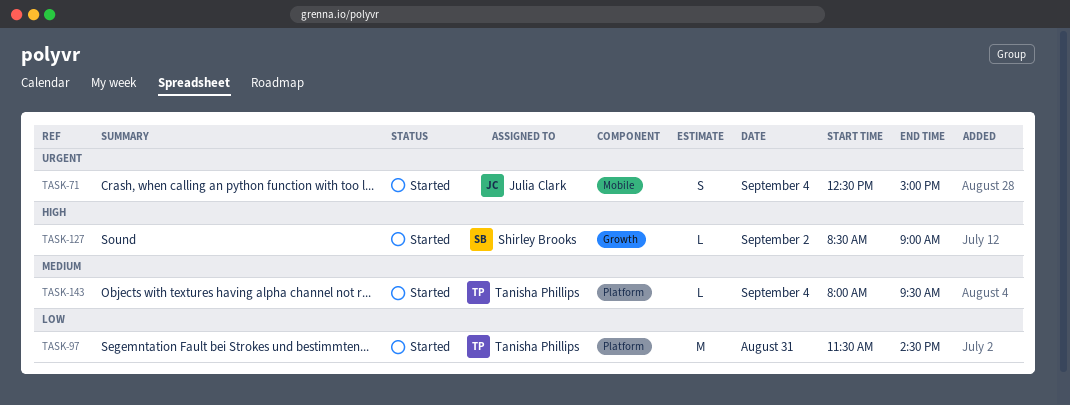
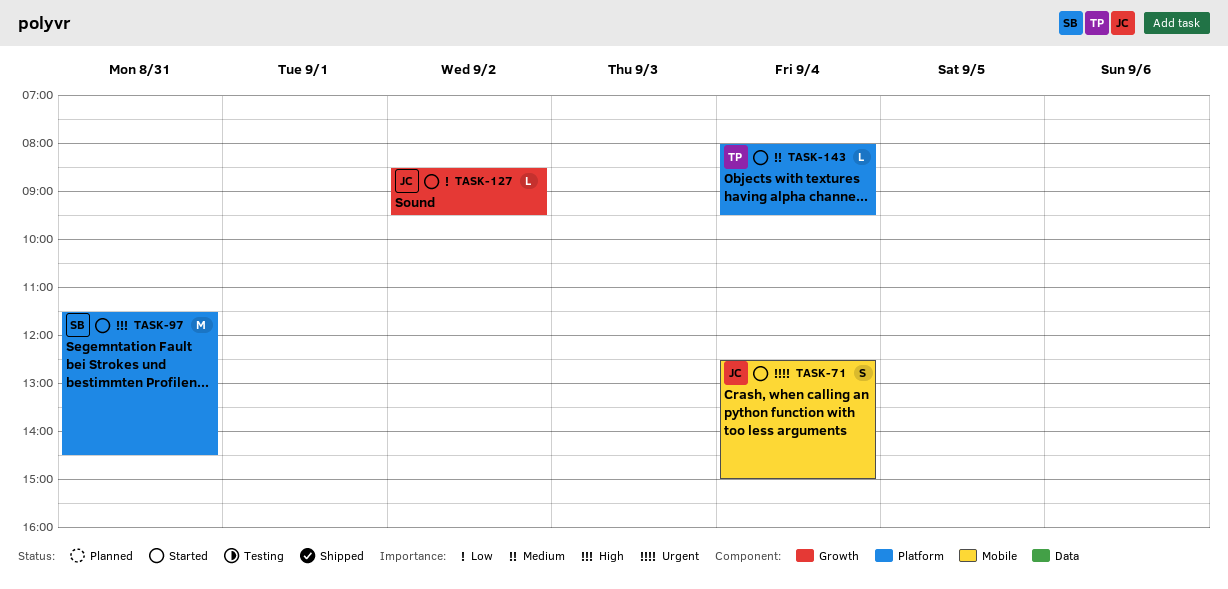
TASK-97, owner: Tanisha Phillips -> Shirley Brooks
TASK-97, priority: Low -> High
TASK-127, owner: Shirley Brooks -> Julia Clark
TASK-127, priority: High -> Low
TASK-127, ends: 09:00 -> 09:30

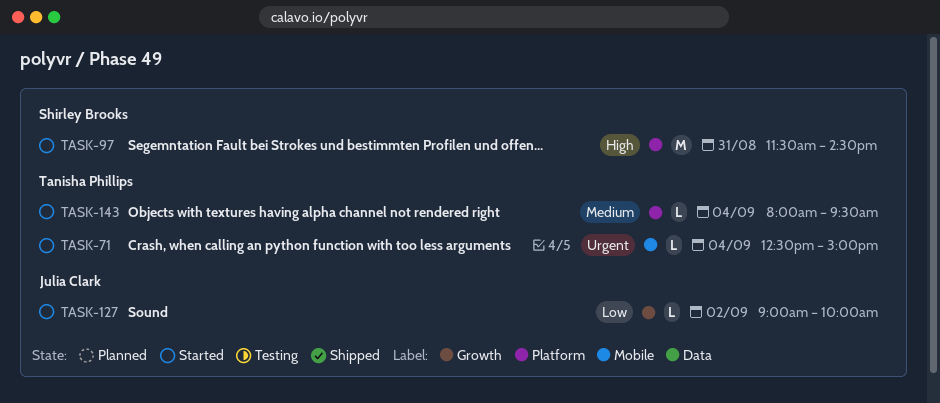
TASK-71, owner: Julia Clark -> Tanisha Phillips
TASK-71, estimate: S -> L
TASK-127, begins: 08:30 -> 09:00
TASK-127, ends: 09:30 -> 10:00

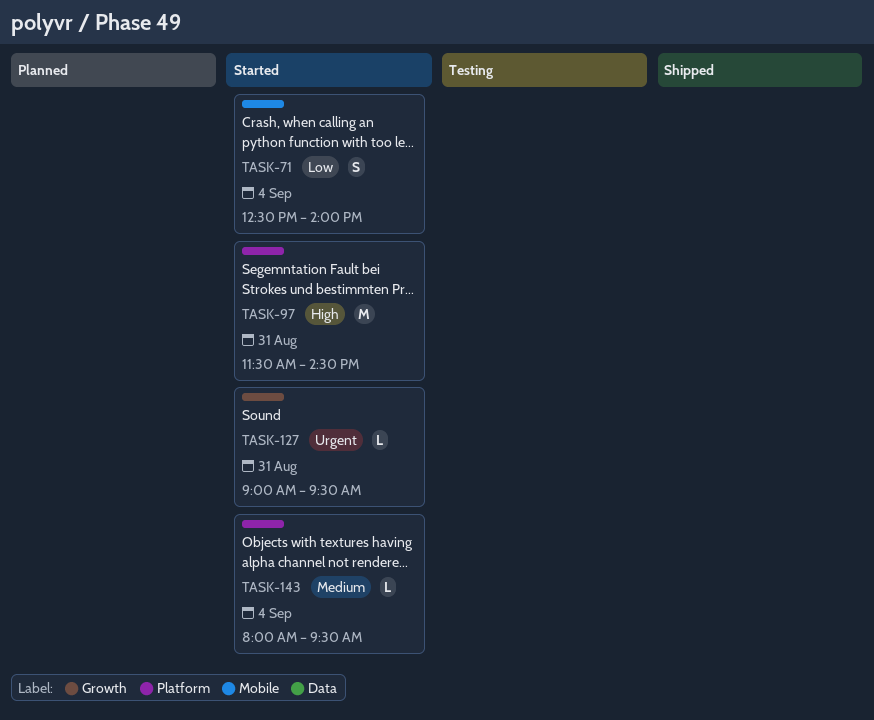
TASK-71, priority: Urgent -> Low
TASK-71, estimate: L -> S
TASK-71, ends: 15:00 -> 14:00
TASK-127, priority: Low -> Urgent
TASK-127, day: Sep 2 -> Aug 31
TASK-127, ends: 10:00 -> 09:30

